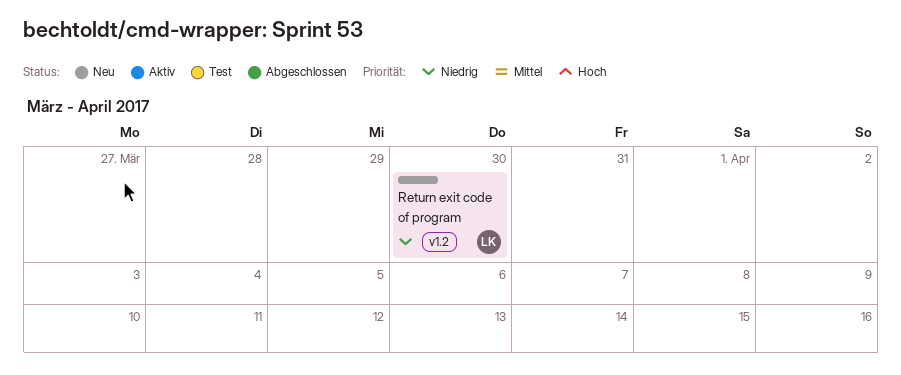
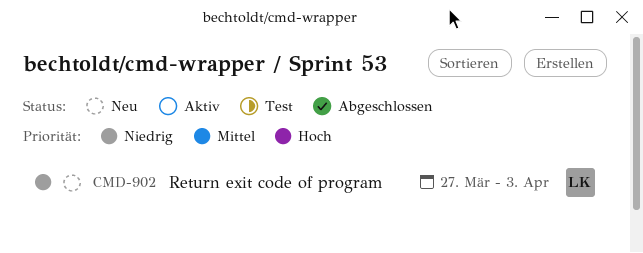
Return exit code of program, due: Mar 30 -> Apr 3

